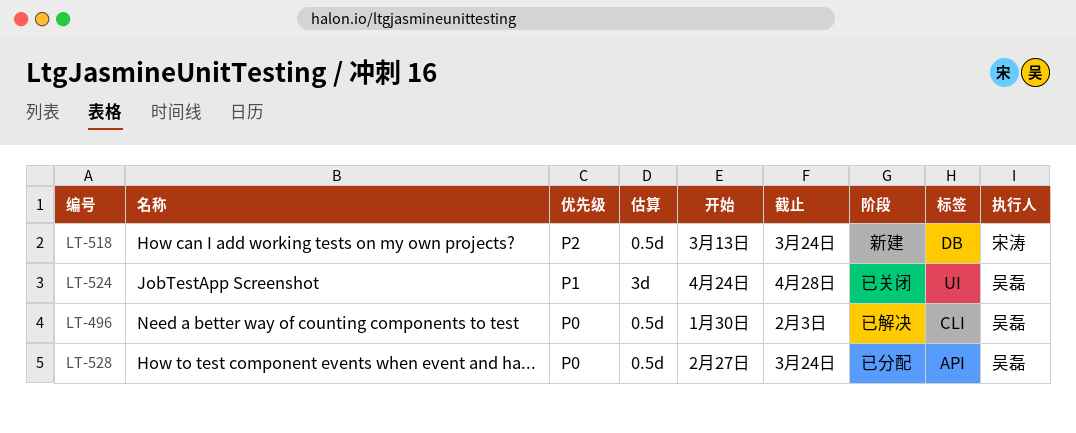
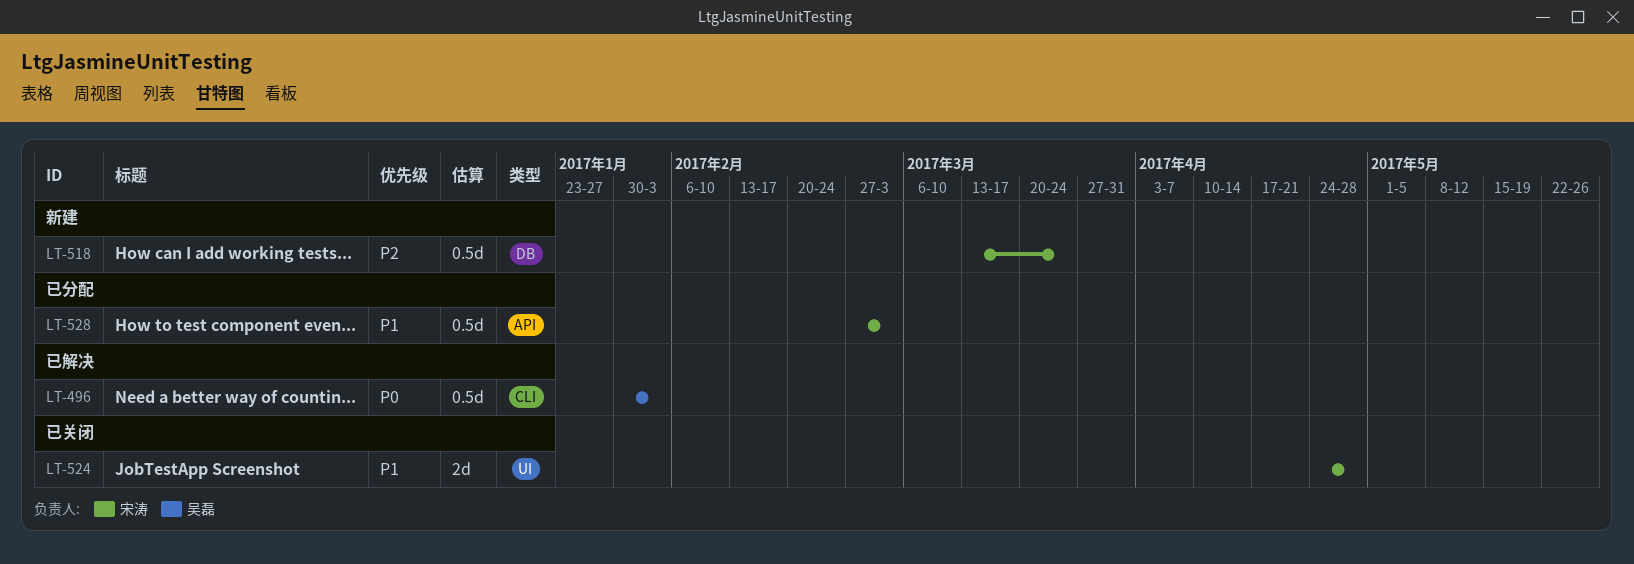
LT-524, owner: 吴磊 -> 宋涛
LT-524, estimate: 3d -> 2d
LT-528, owner: 吴磊 -> 宋涛
LT-528, priority: P0 -> P1
LT-528, due: Mar 24 -> Mar 3

